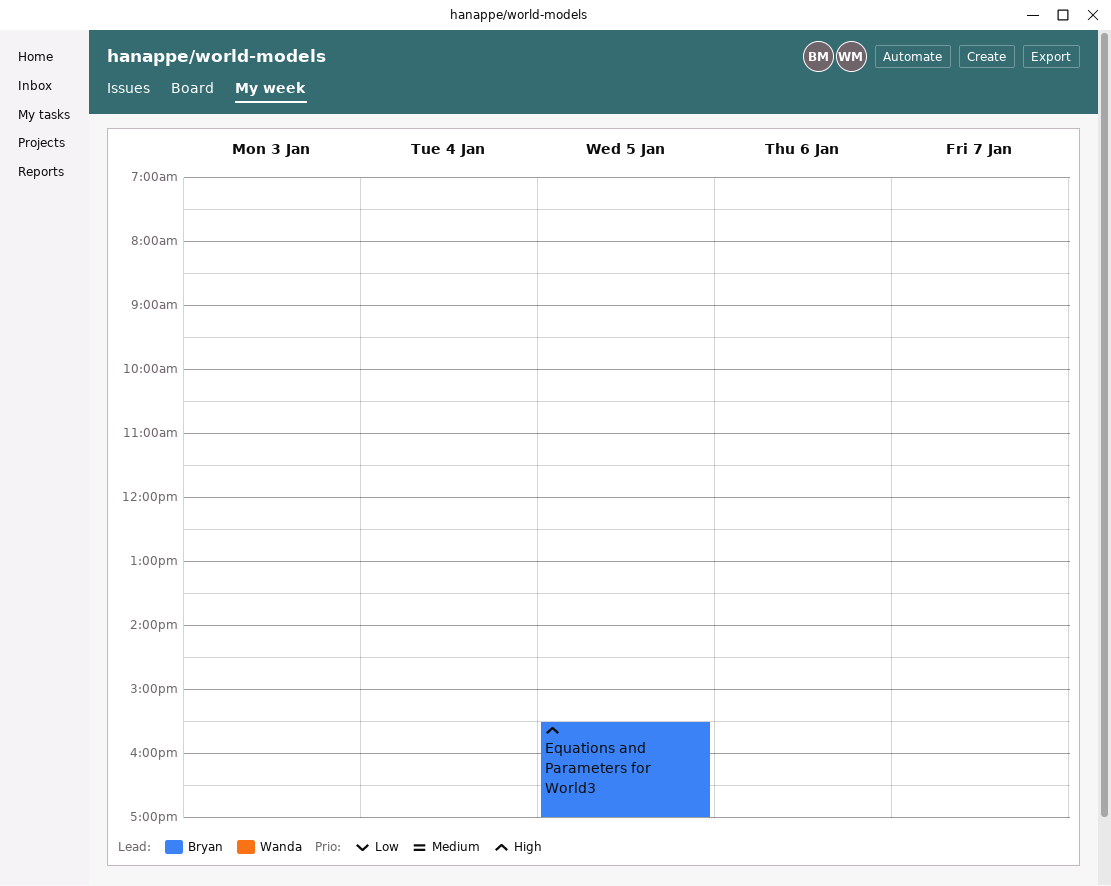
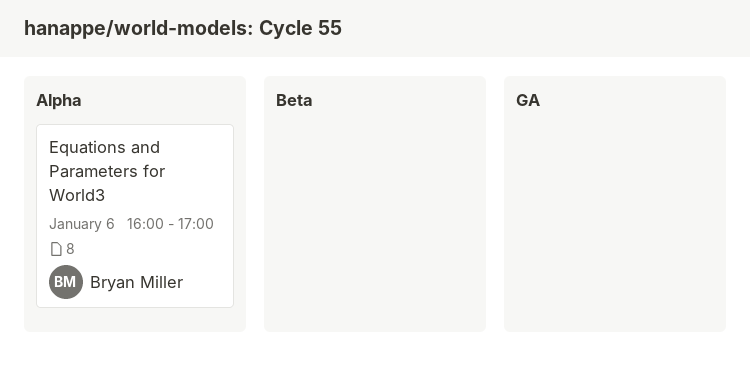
Equations and Parameters for World3, day: Jan 5 -> Jan 6
Equations and Parameters for World3, begins: 15:30 -> 16:00

